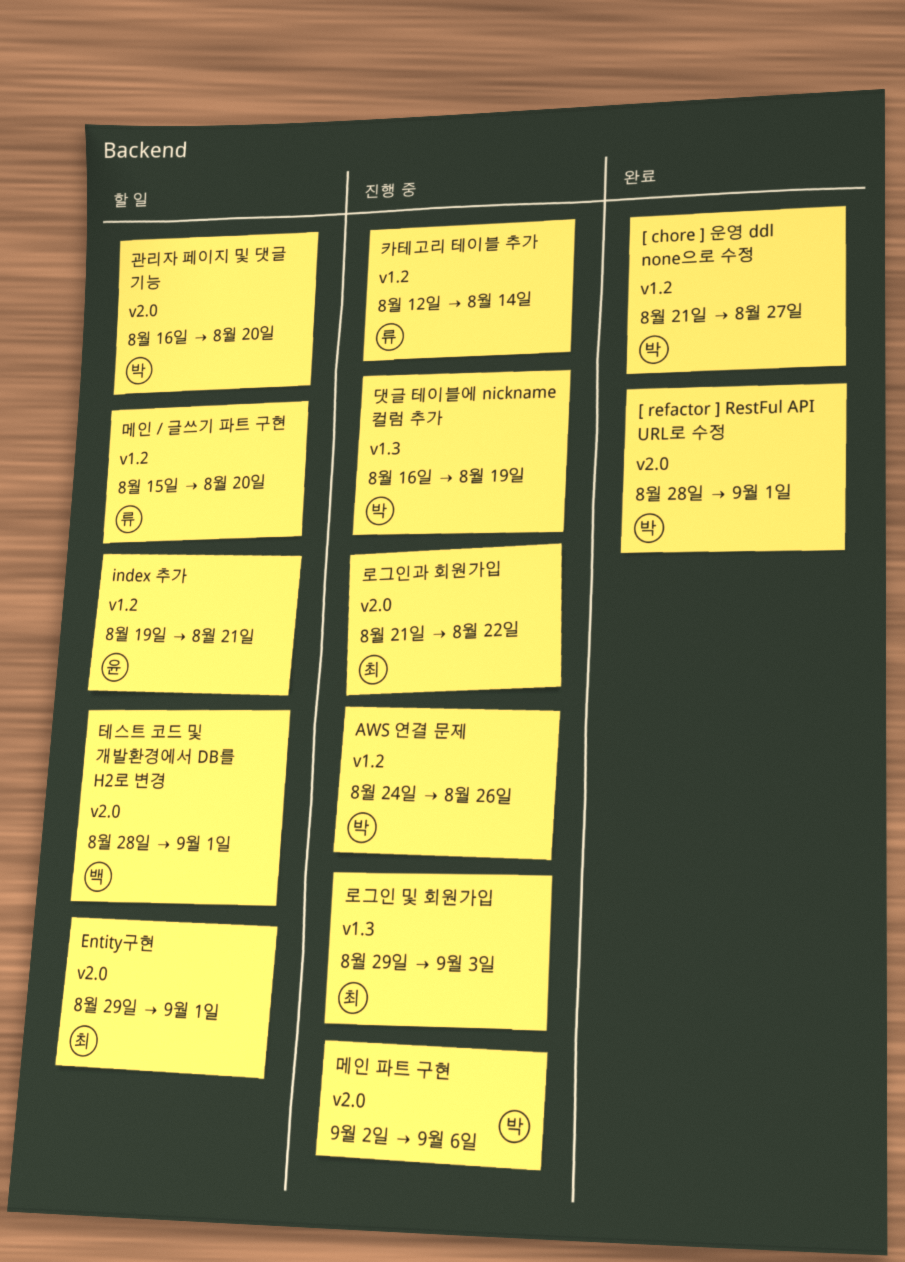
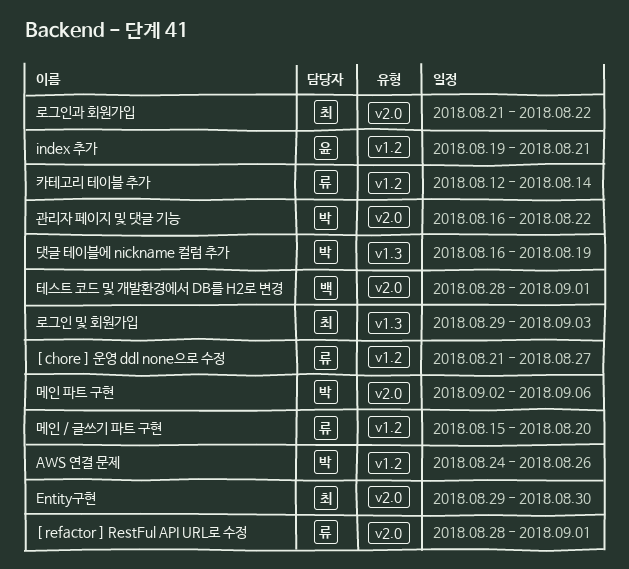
[ chore ] 운영 ddl none으로 수정, owner: 박 -> 류
[ refactor ] RestFul API URL로 수정, owner: 박 -> 류
Entity구현, due: Sep 1 -> Aug 30
관리자 페이지 및 댓글 기능, due: Aug 20 -> Aug 22

